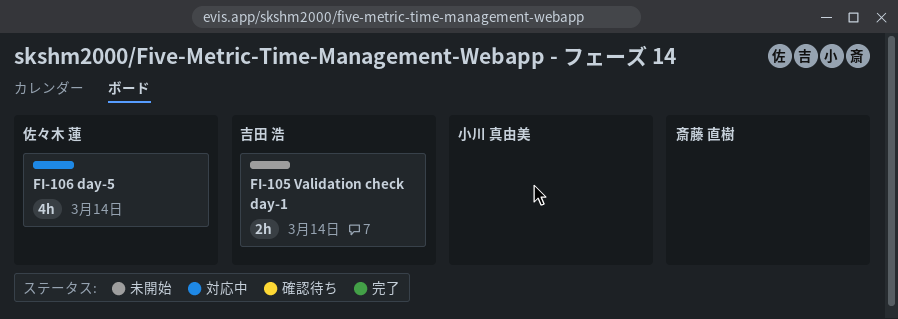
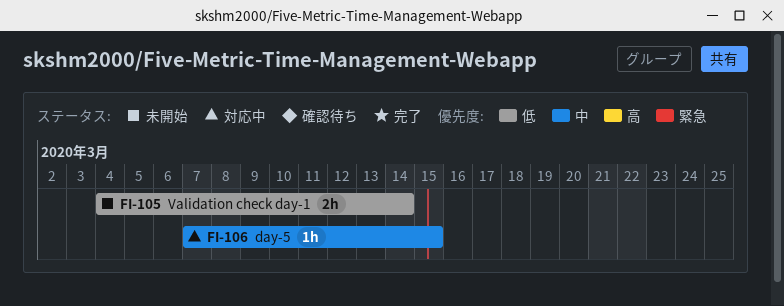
FI-106, estimate: 4h -> 1h
FI-106, due: Mar 14 -> Mar 15

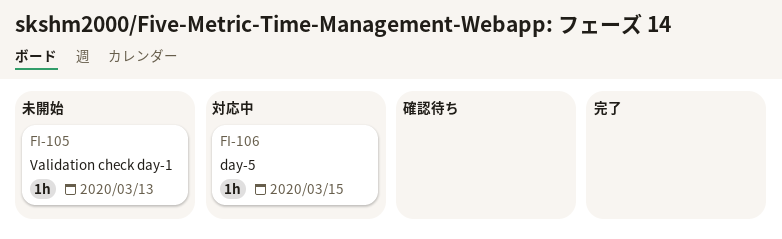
FI-105, estimate: 2h -> 1h
FI-105, due: Mar 14 -> Mar 13

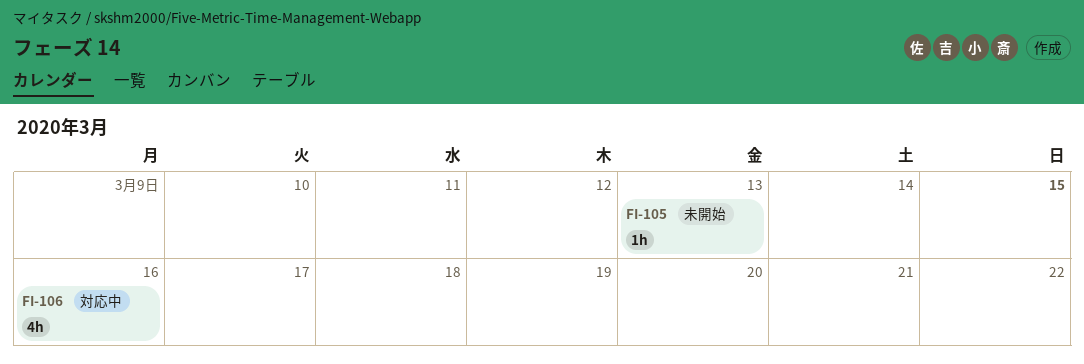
FI-106, estimate: 1h -> 4h
FI-106, due: Mar 15 -> Mar 16

